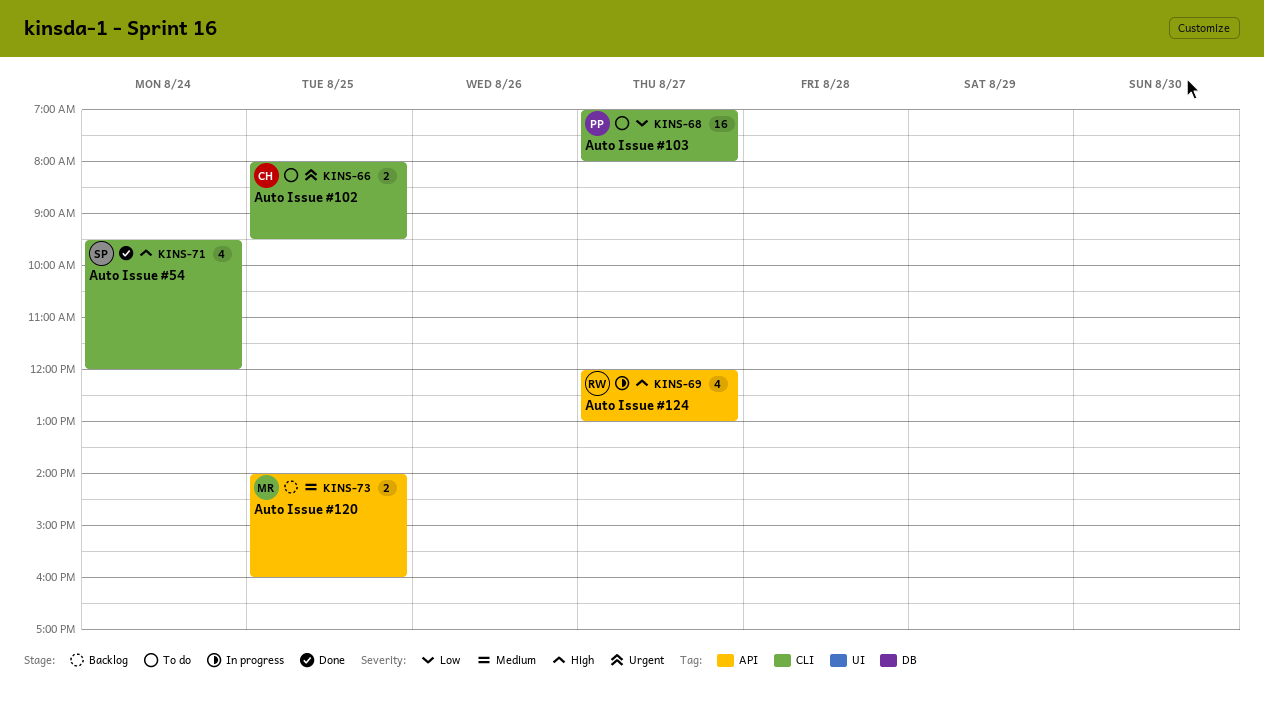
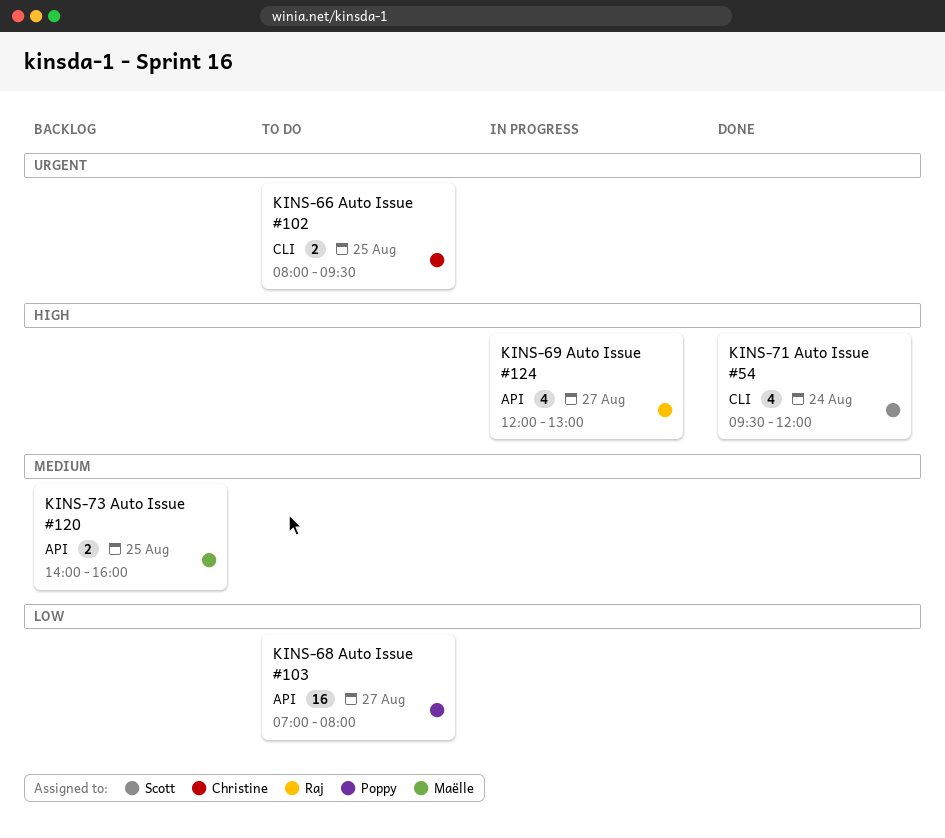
KINS-68, label: CLI -> API

